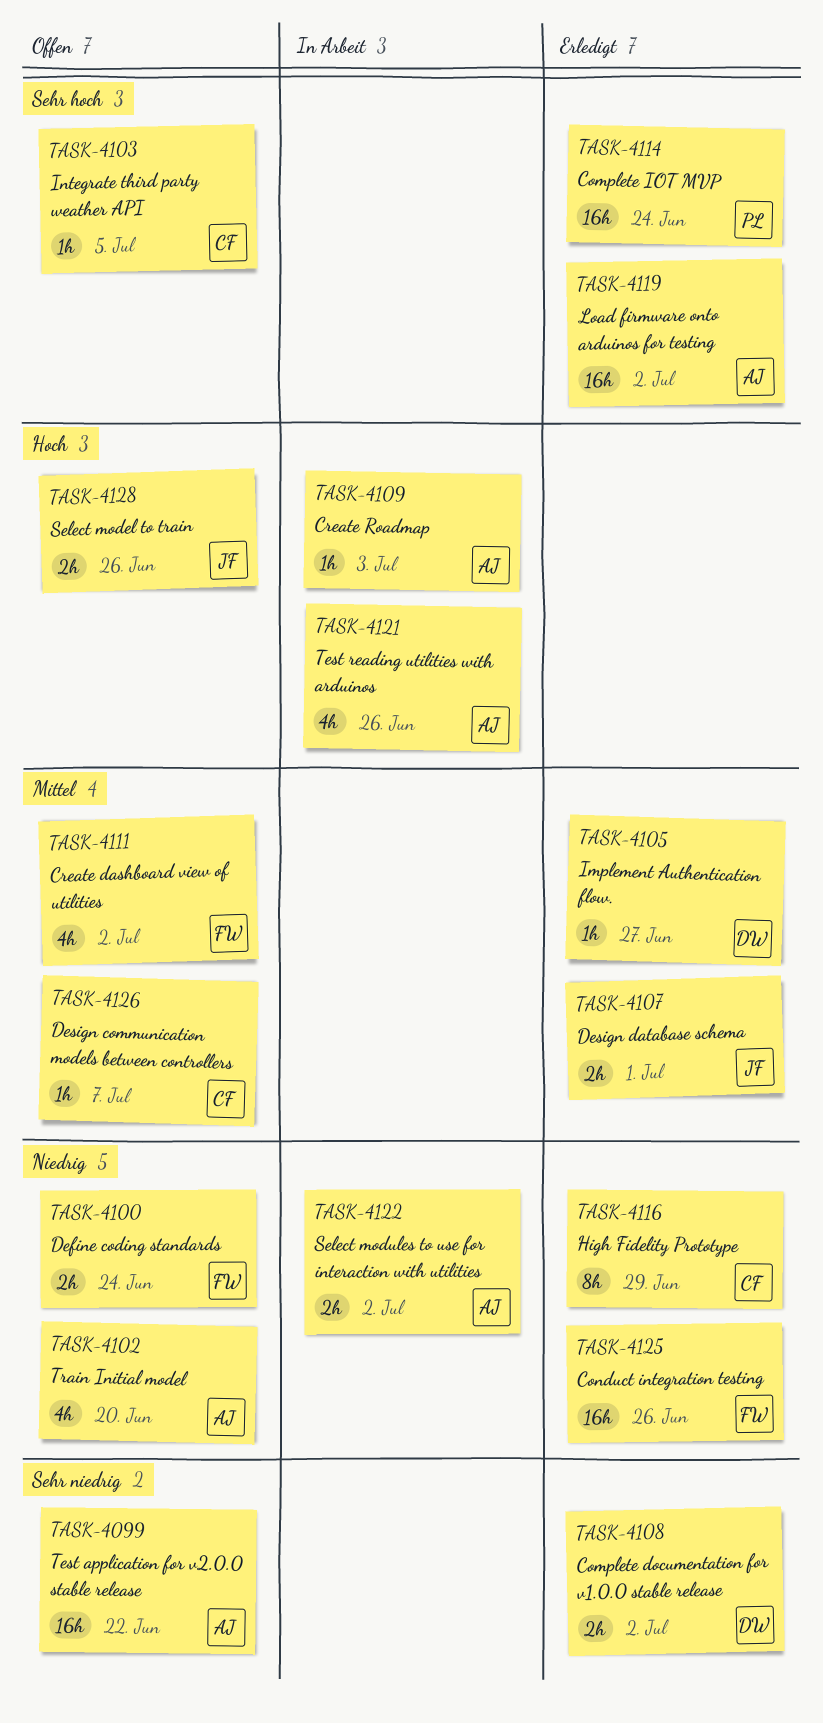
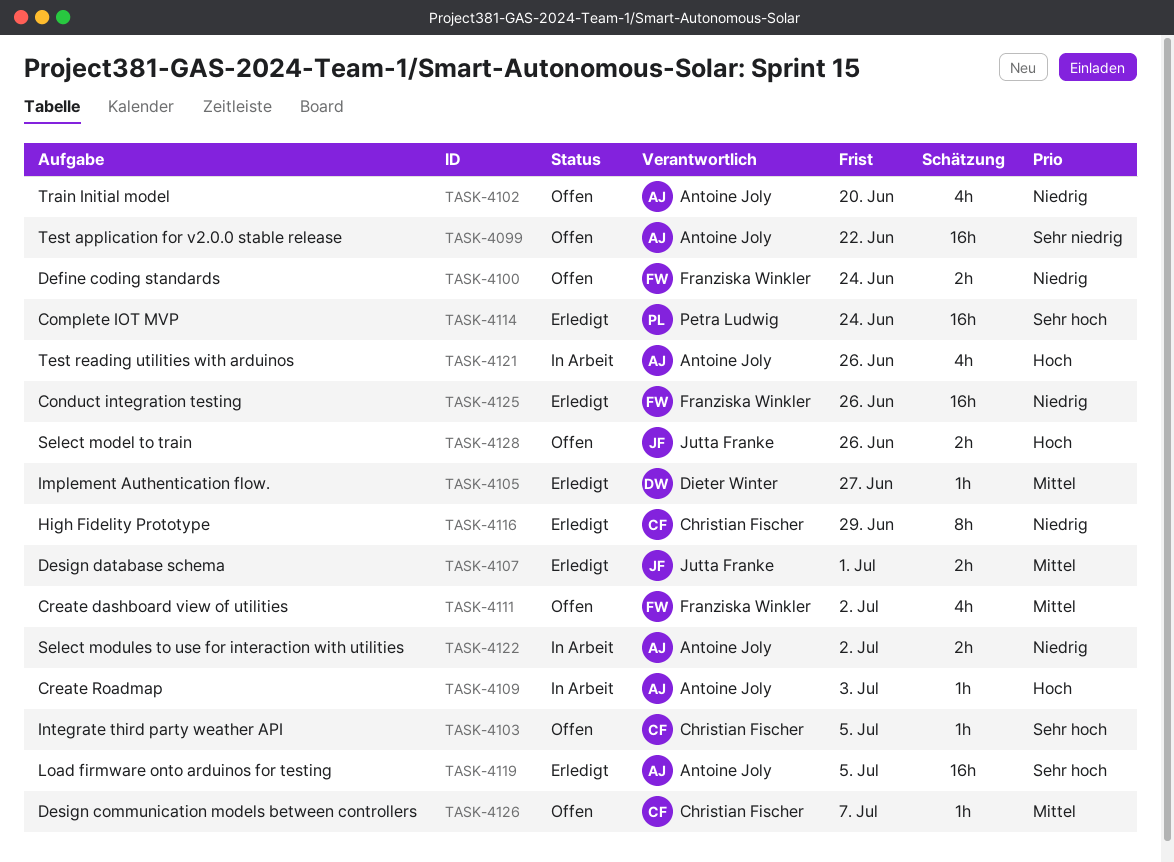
TASK-4108: present -> none
TASK-4119, due: Jul 2 -> Jul 5

